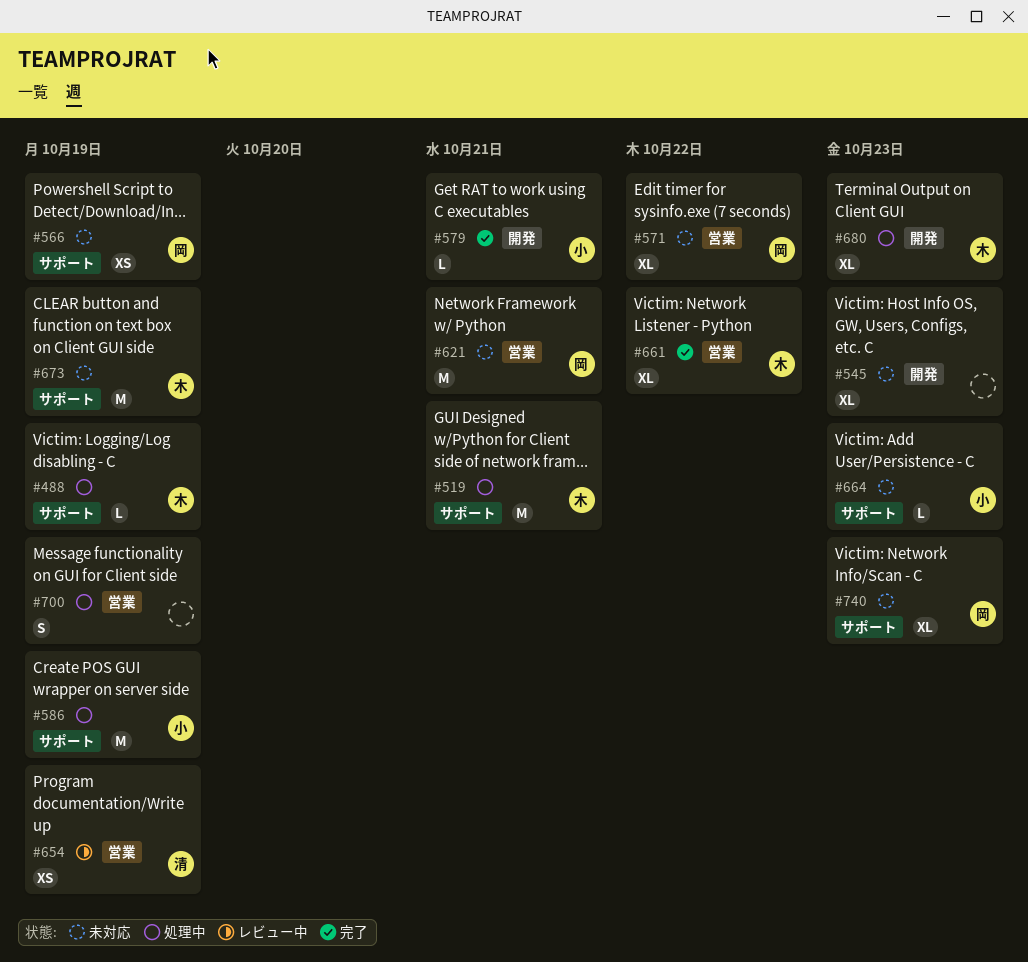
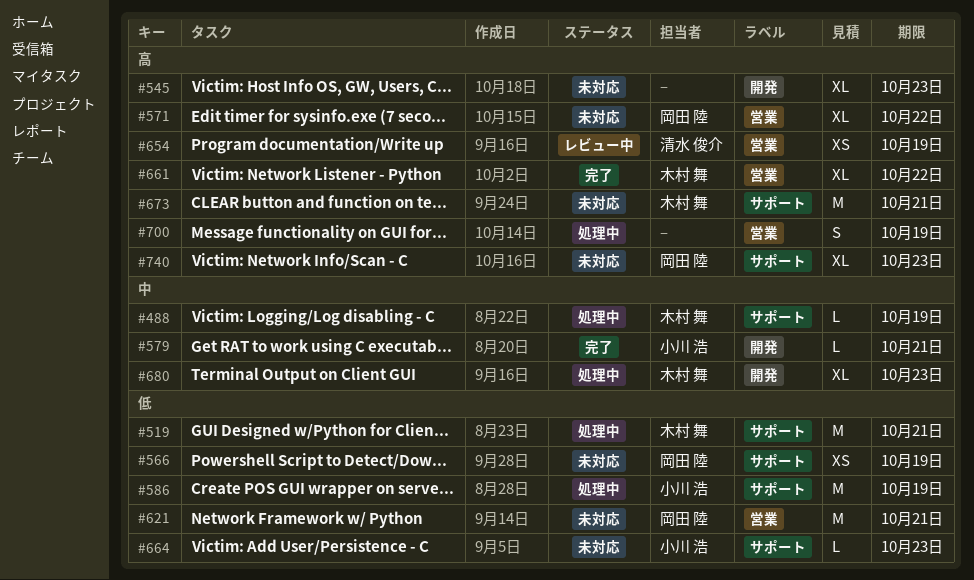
#673, due: Oct 19 -> Oct 21

